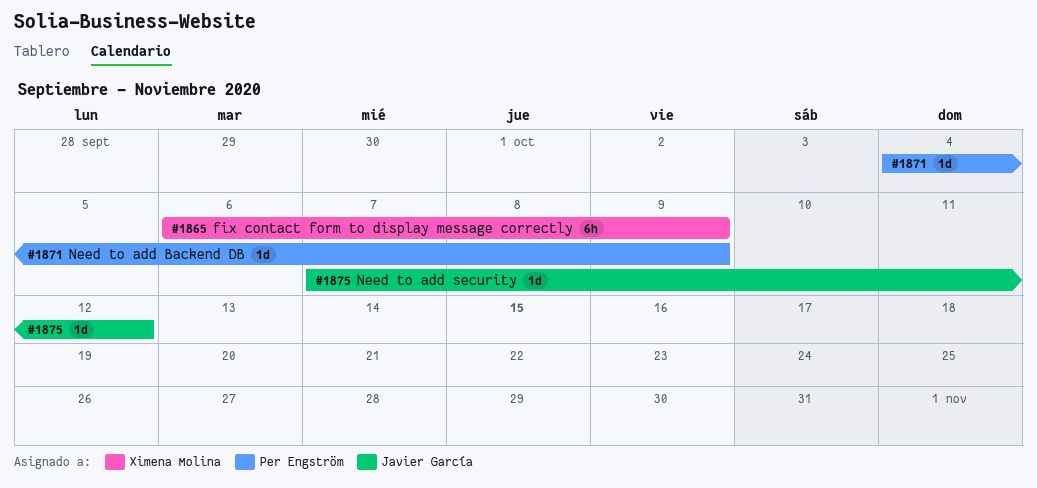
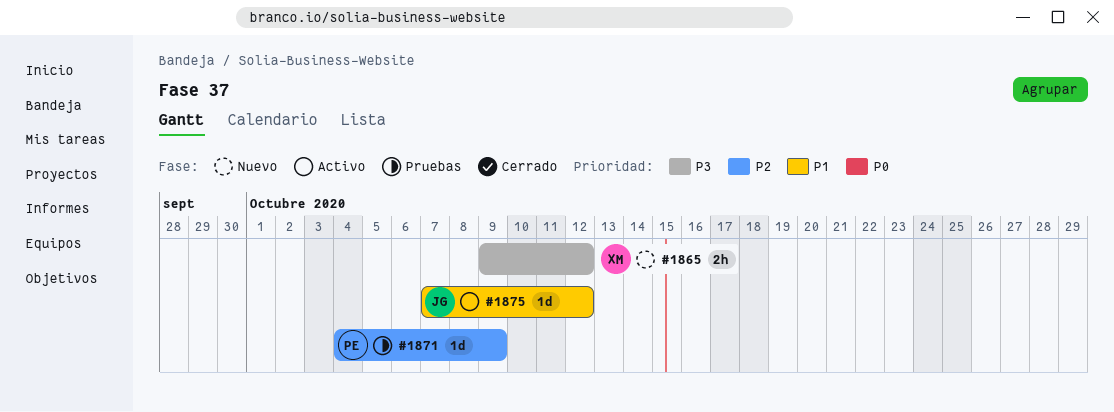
#1865, estimate: 6h -> 2h
#1865, start: Oct 6 -> Oct 9
#1865, due: Oct 9 -> Oct 12

